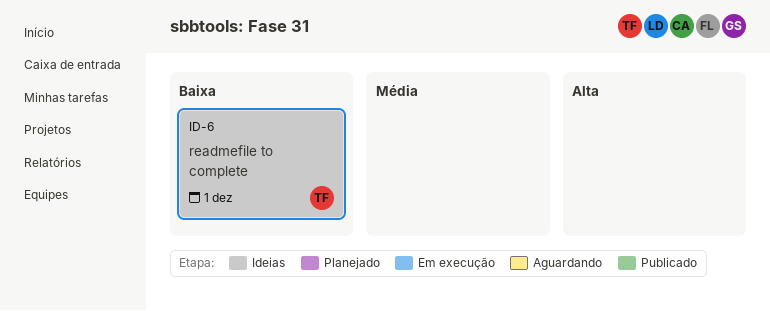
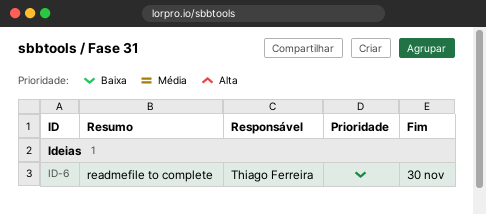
ID-6, due: Dec 1 -> Nov 30

